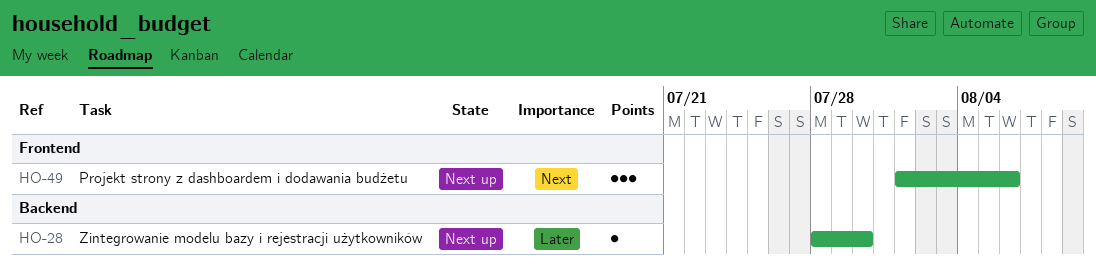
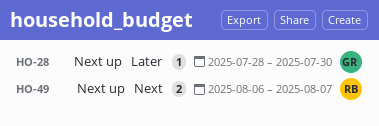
HO-49, estimate: 3 -> 2
HO-49, start: Aug 1 -> Aug 6
HO-49, due: Aug 6 -> Aug 7

